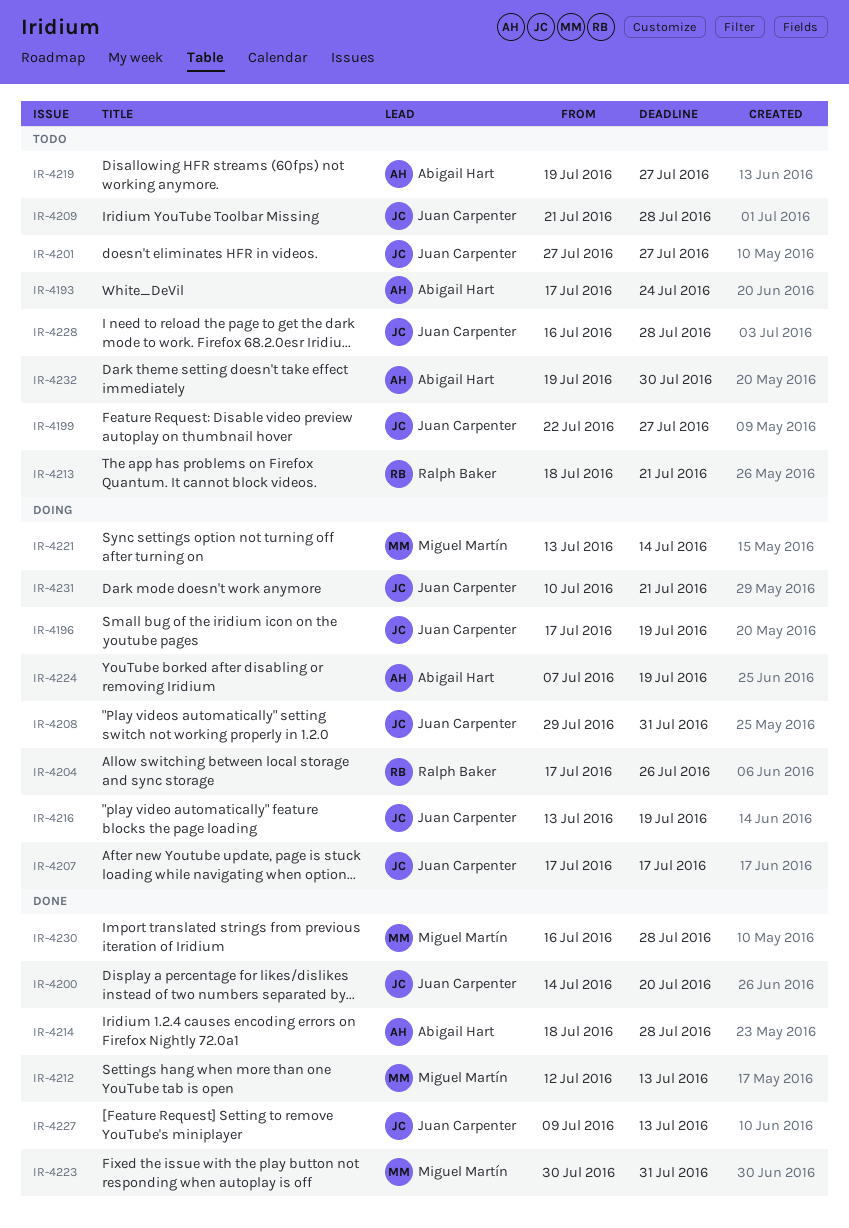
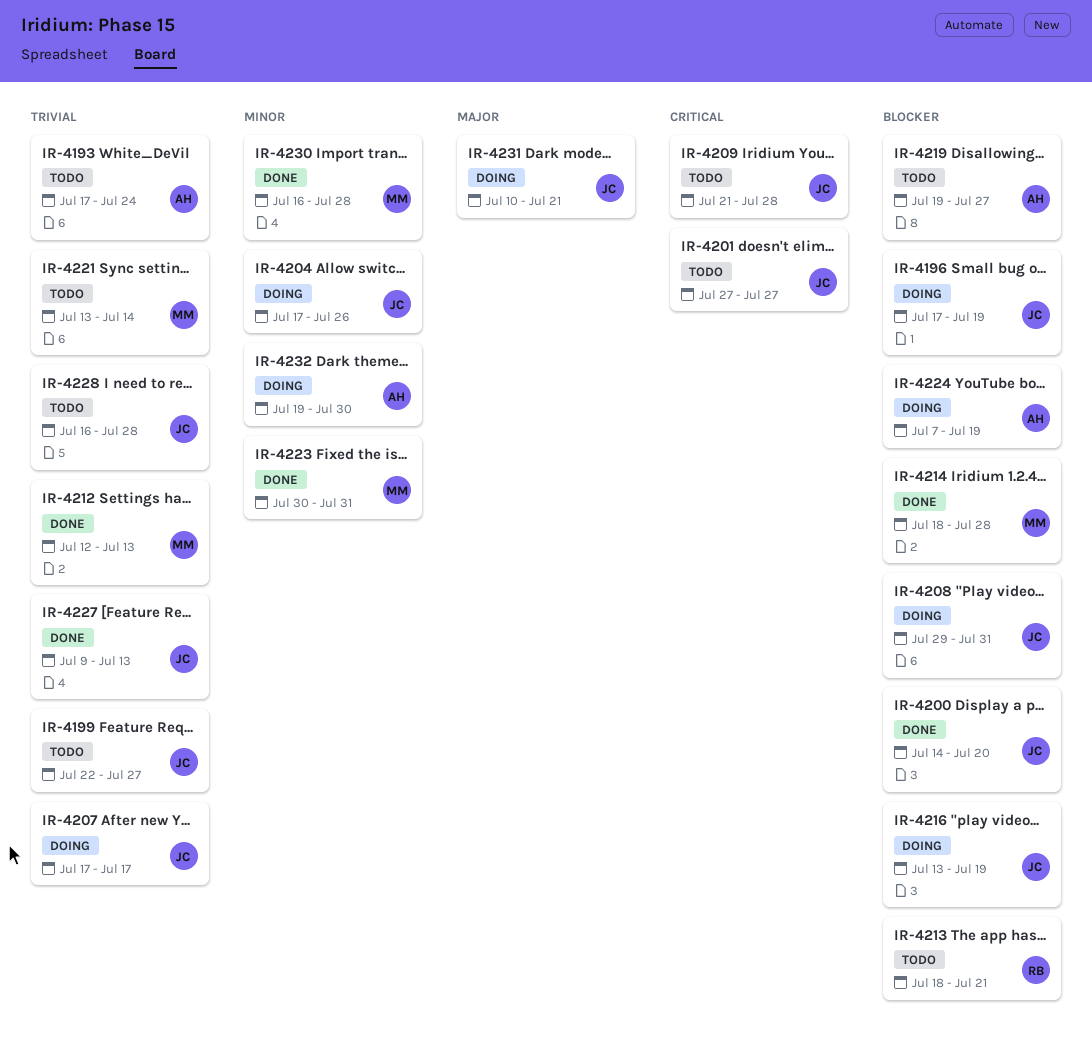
IR-4204, owner: Ralph Baker -> Juan Carpenter
IR-4214, owner: Abigail Hart -> Miguel Martín
IR-4221, status: Doing -> Todo
IR-4232, status: Todo -> Doing

